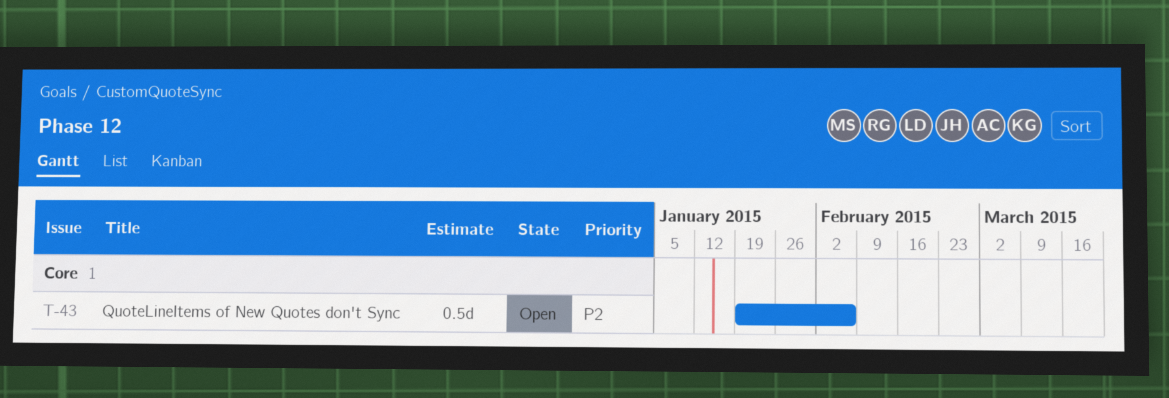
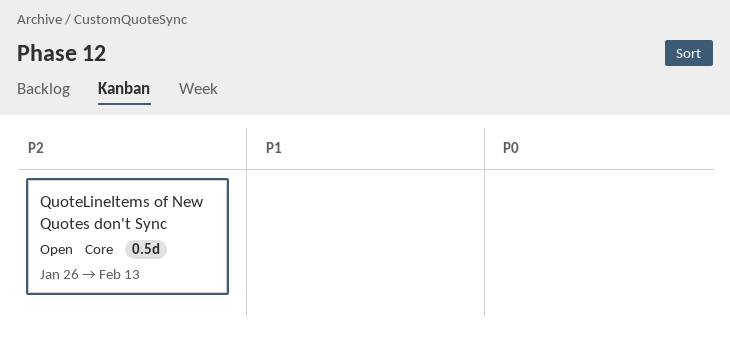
QuoteLineItems of New Quotes don't Sync, start: Jan 19 -> Jan 26
QuoteLineItems of New Quotes don't Sync, due: Feb 6 -> Feb 13

